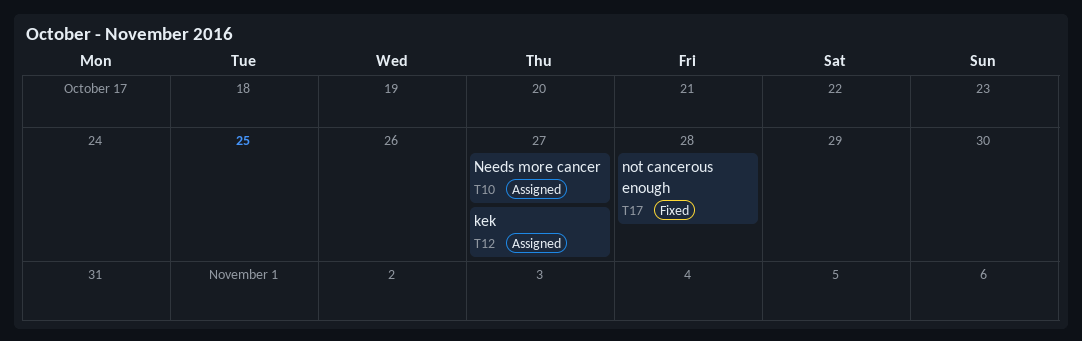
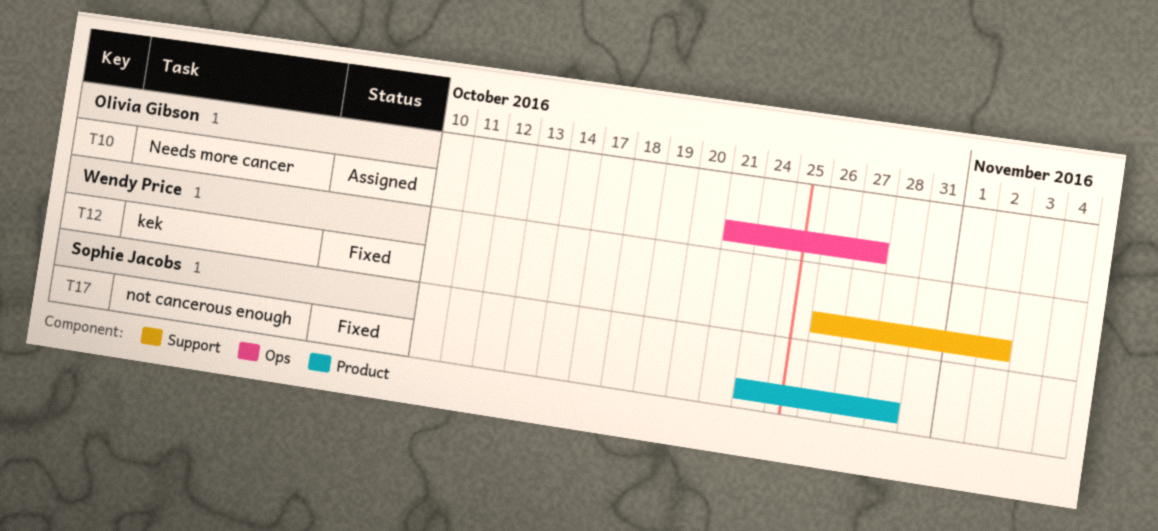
T12, status: Assigned -> Fixed
T12, due: Oct 27 -> Nov 2

